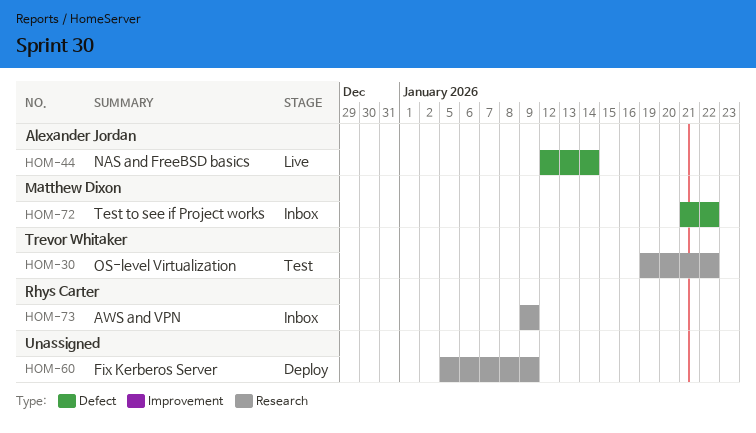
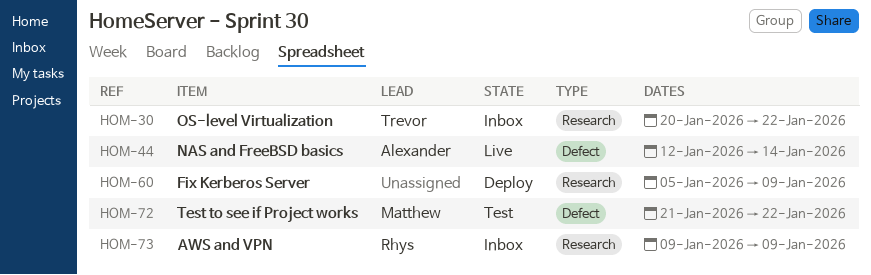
HOM-30, status: Test -> Inbox
HOM-30, start: Jan 19 -> Jan 20
HOM-72, status: Inbox -> Test

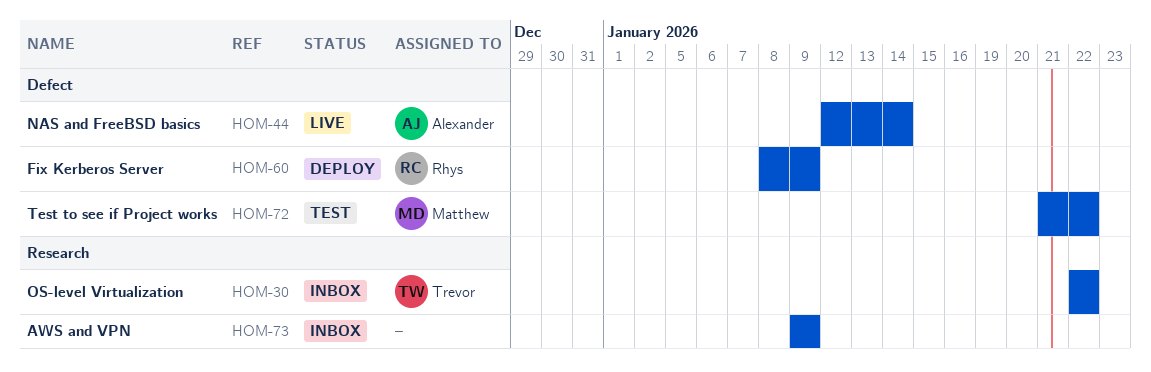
HOM-30, start: Jan 20 -> Jan 22
HOM-60, owner: none -> Rhys
HOM-60, label: Research -> Defect
HOM-60, start: Jan 5 -> Jan 8
HOM-73, owner: Rhys -> none

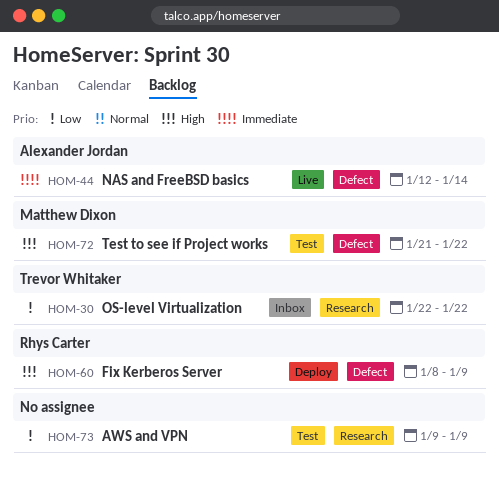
HOM-73, status: Inbox -> Test

